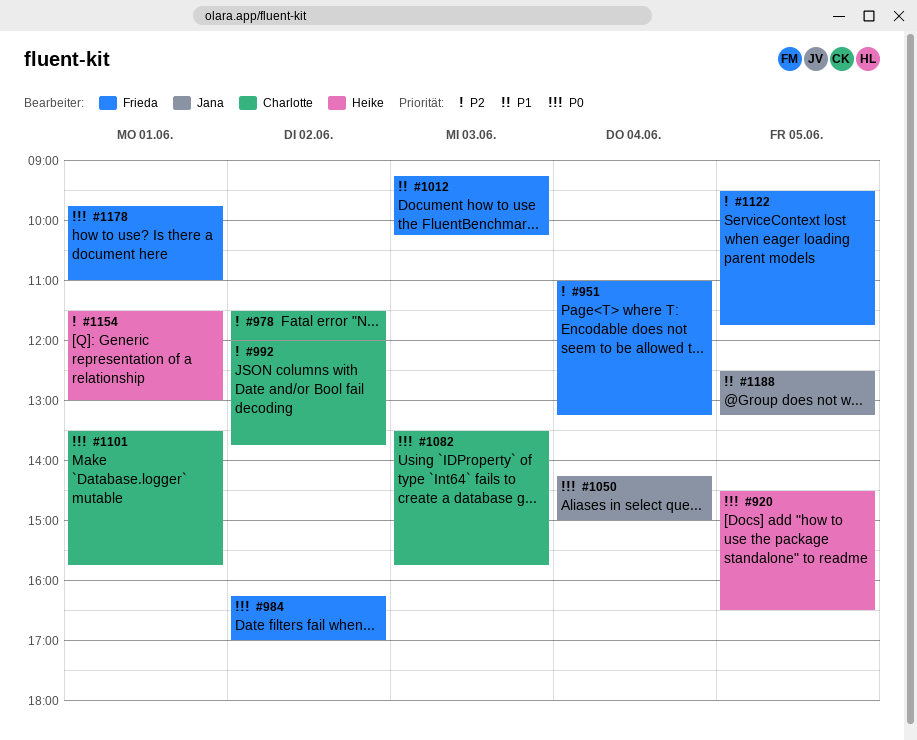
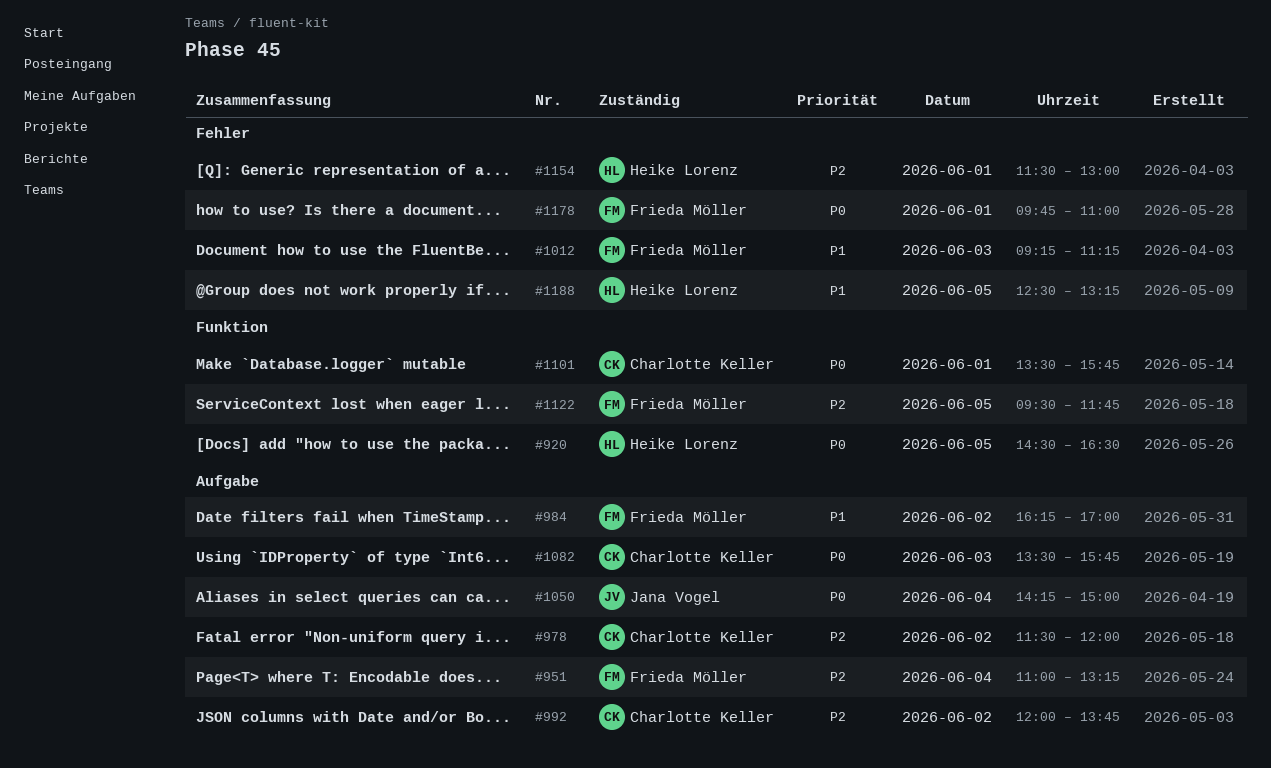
#984, priority: P0 -> P1
#1012, ends: 10:15 -> 11:15
#1188, owner: Jana Vogel -> Heike Lorenz

